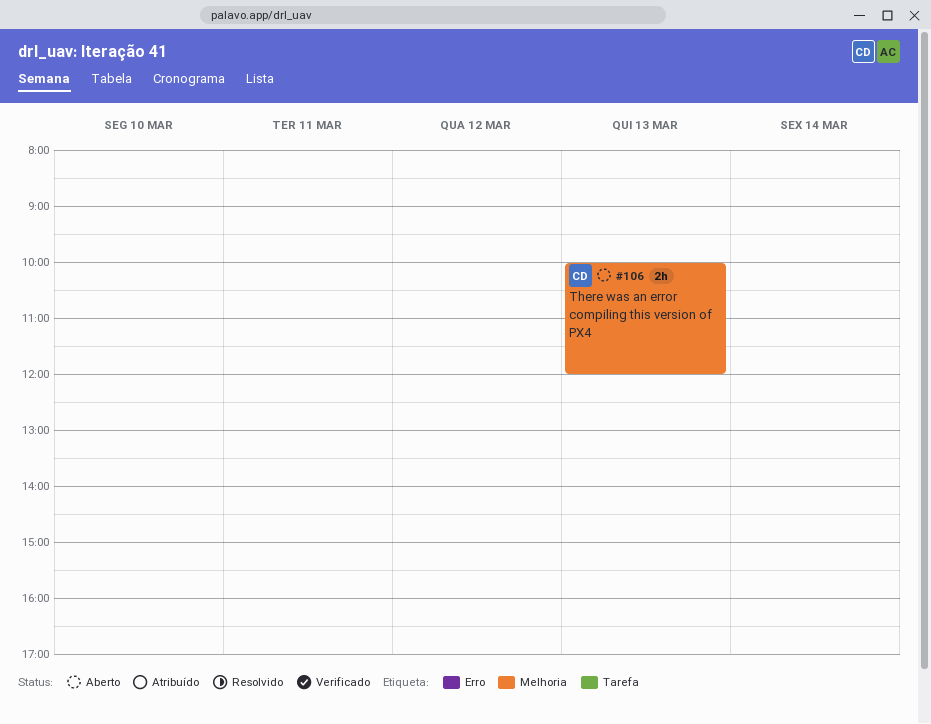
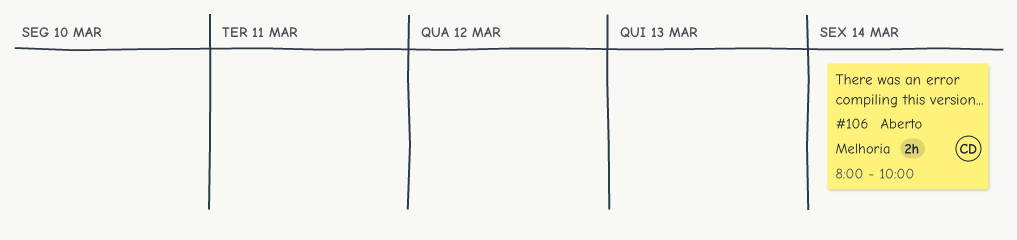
#106, day: Mar 13 -> Mar 14
#106, begins: 10:00 -> 08:00
#106, ends: 12:00 -> 10:00

